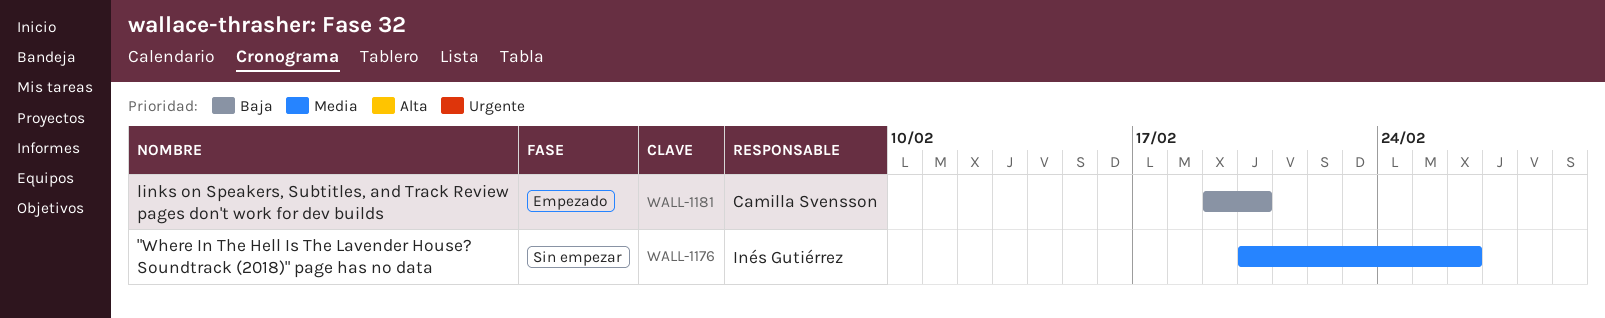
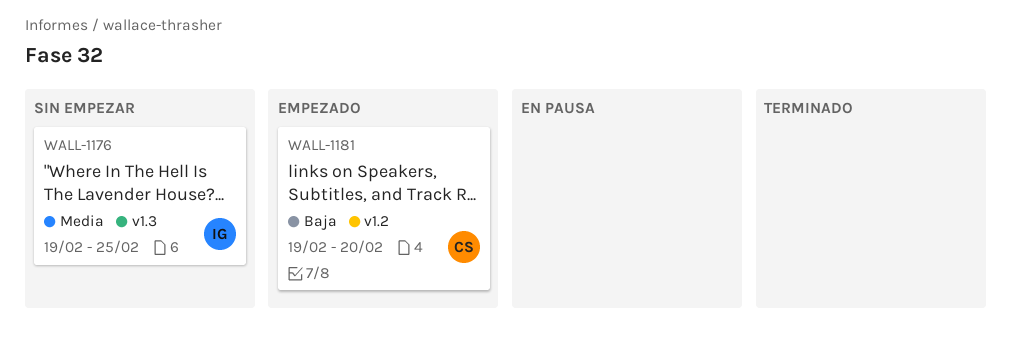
WALL-1176, start: Feb 20 -> Feb 19
WALL-1176, due: Feb 26 -> Feb 25

